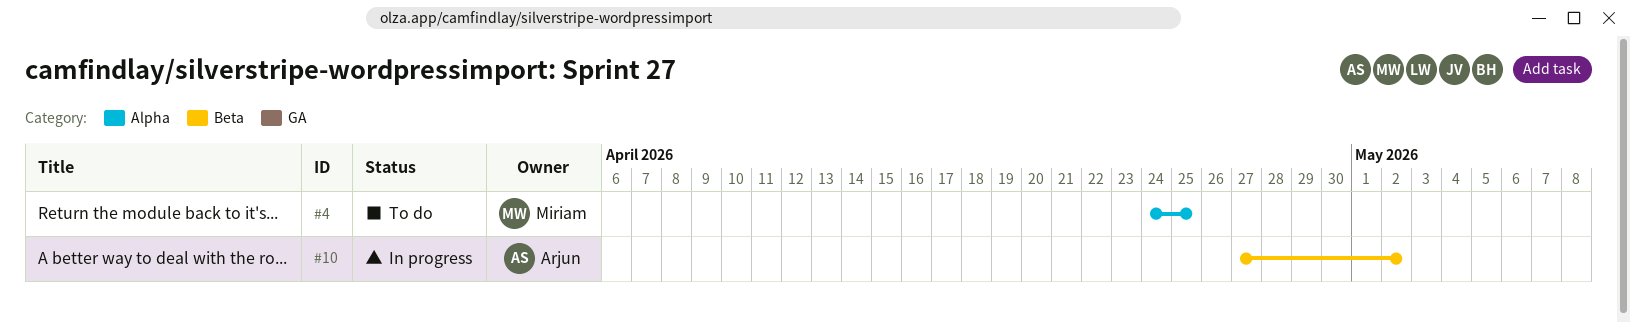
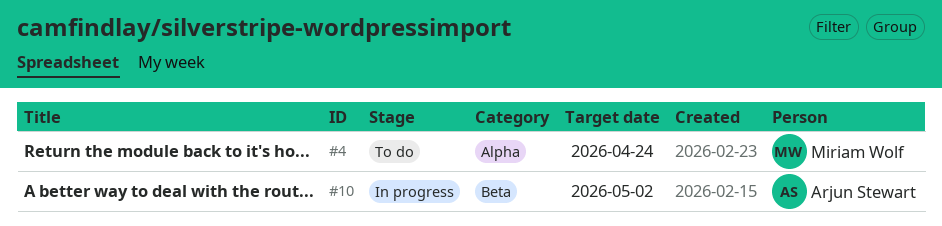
#4, due: Apr 25 -> Apr 24

